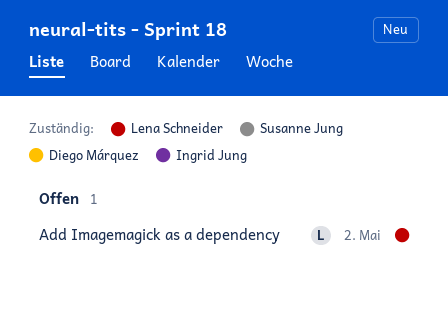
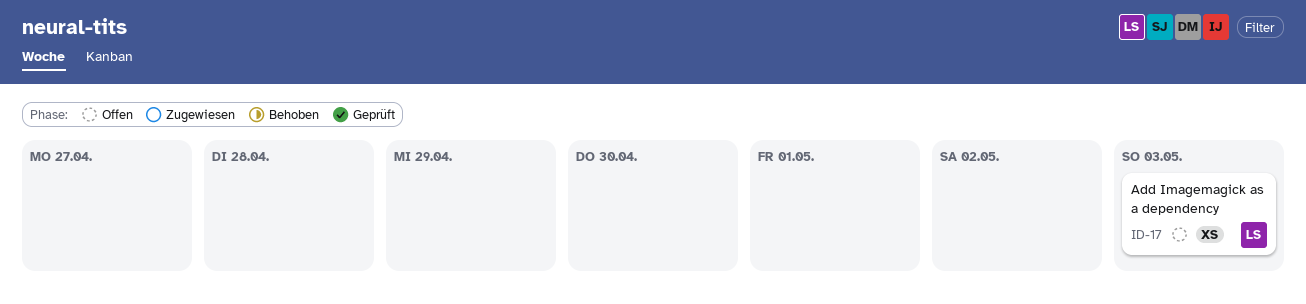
Add Imagemagick as a dependency, estimate: L -> XS
Add Imagemagick as a dependency, due: May 2 -> May 3

